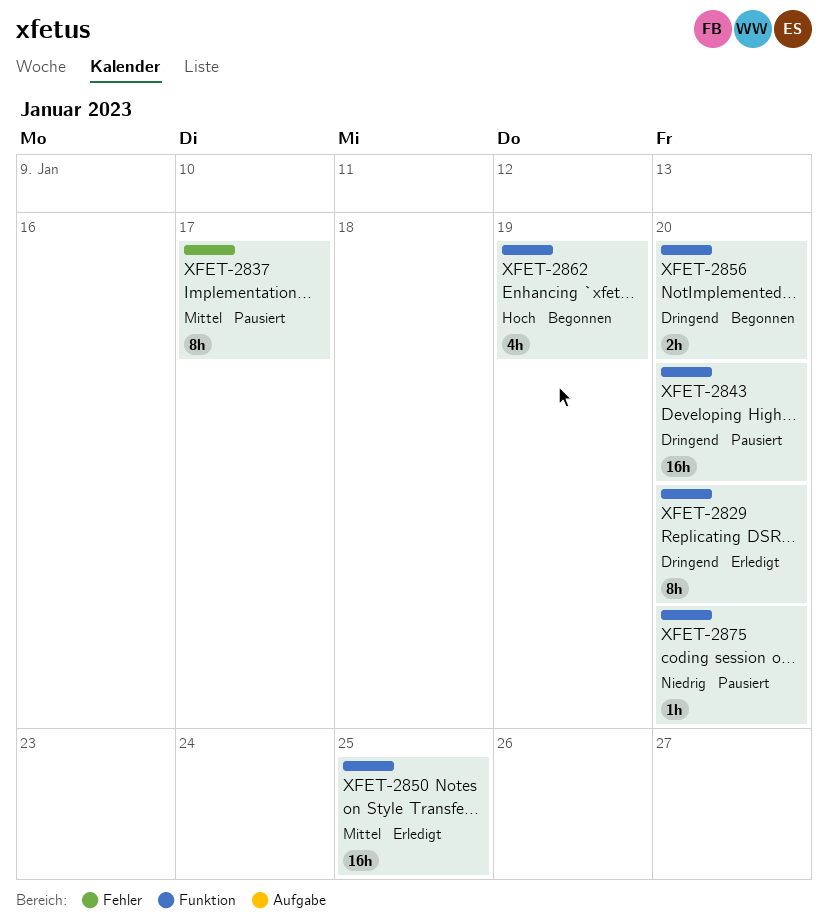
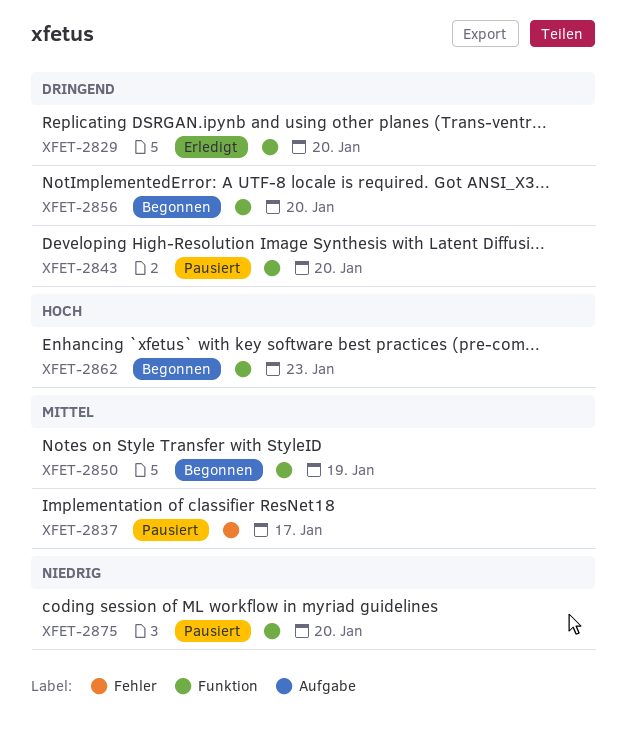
XFET-2850, status: Erledigt -> Begonnen
XFET-2850, due: Jan 25 -> Jan 19
XFET-2862, due: Jan 19 -> Jan 23

